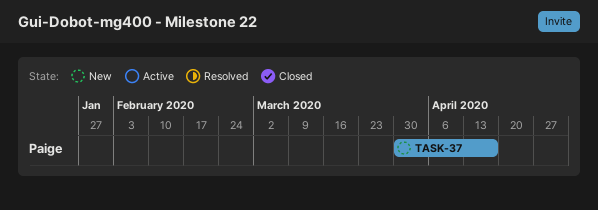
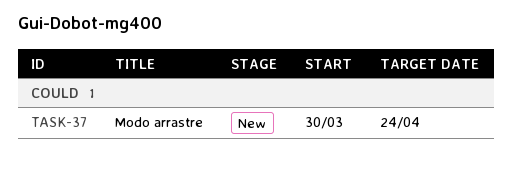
TASK-37, due: Apr 17 -> Apr 24

